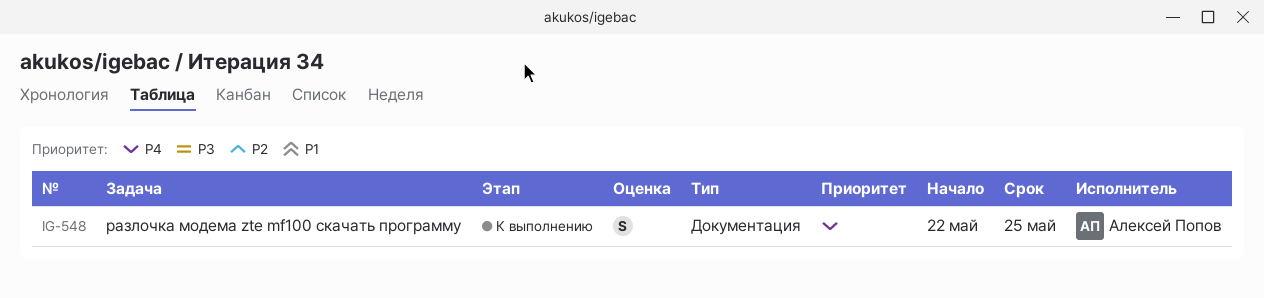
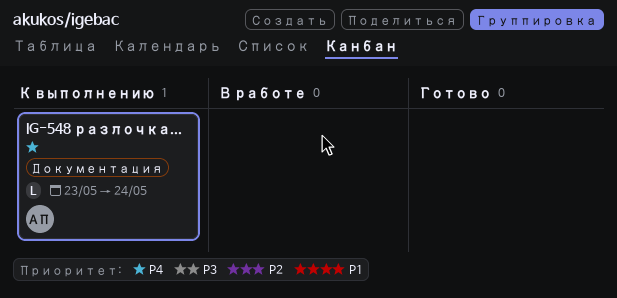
IG-548, estimate: S -> L
IG-548, start: May 22 -> May 23
IG-548, due: May 25 -> May 24

